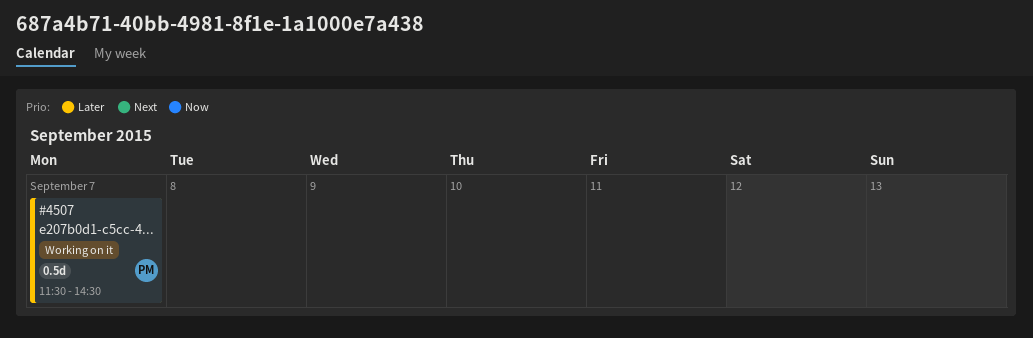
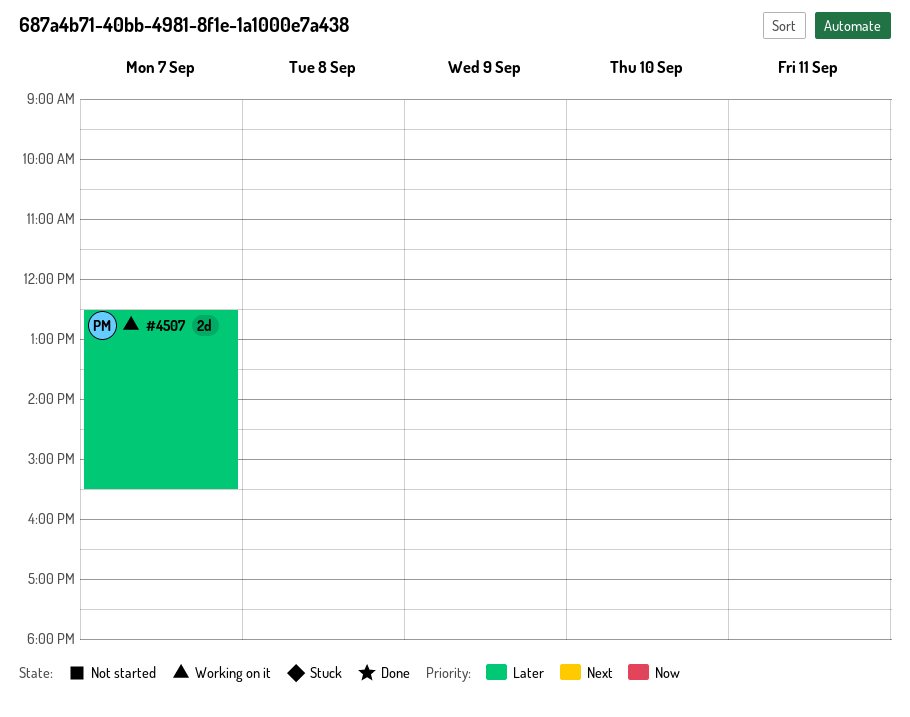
#4507, estimate: 0.5d -> 2d
#4507, begins: 11:30 -> 12:30
#4507, ends: 14:30 -> 15:30

